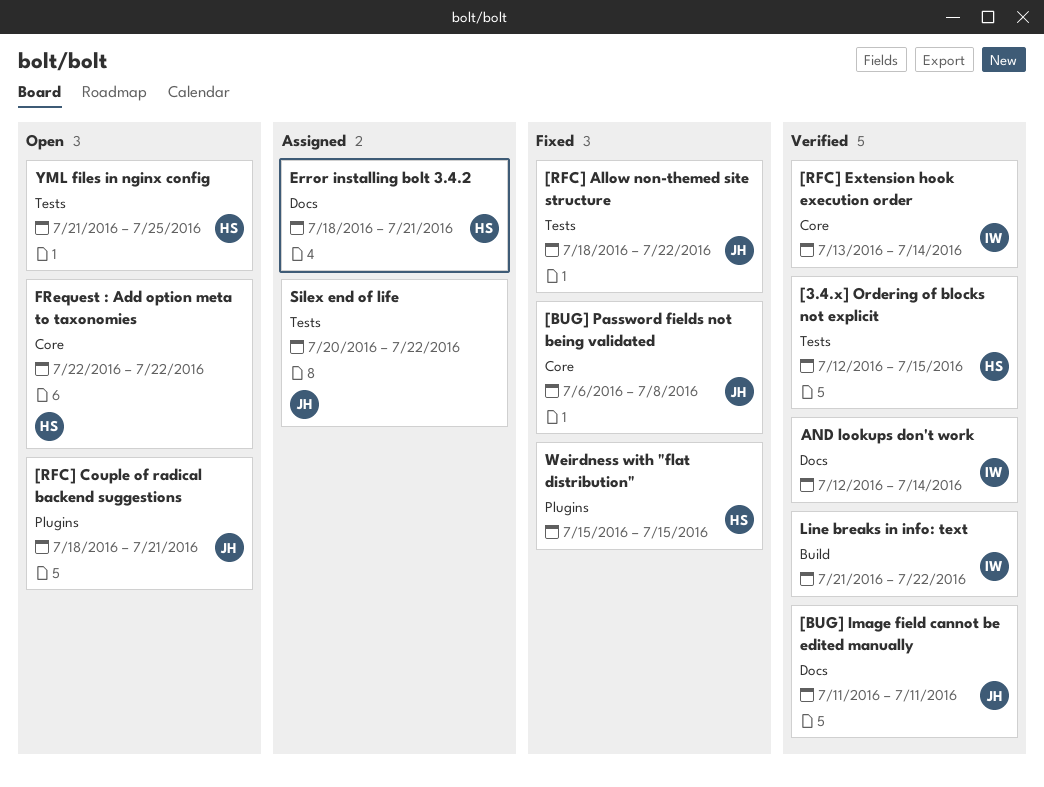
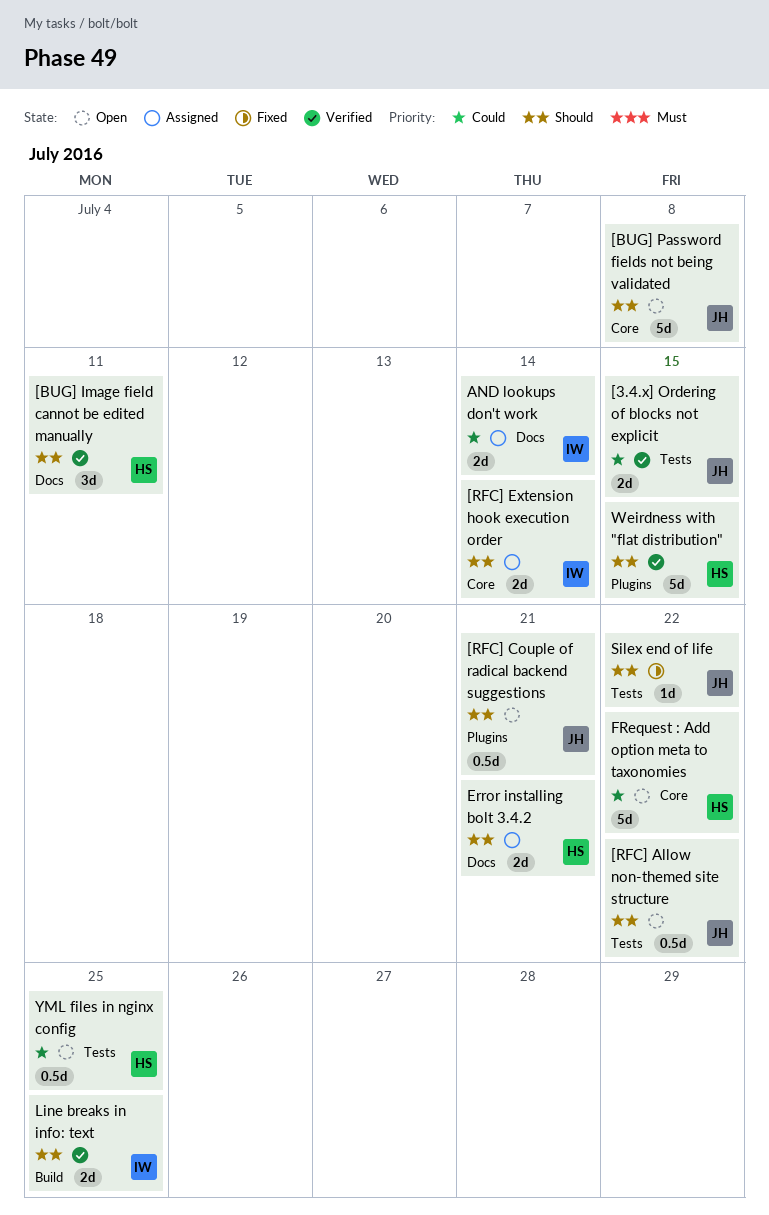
[3.4.x] Ordering of blocks not explicit, owner: HS -> JH
[BUG] Image field cannot be edited manually, owner: JH -> HS
[BUG] Password fields not being validated, status: Fixed -> Open
[RFC] Allow non-themed site structure, status: Fixed -> Open
[RFC] Extension hook execution order, status: Verified -> Assigned
AND lookups don't work, status: Verified -> Assigned
Line breaks in info: text, due: Jul 22 -> Jul 25
Silex end of life, status: Assigned -> Fixed
Weirdness with "flat distribution", status: Fixed -> Verified

